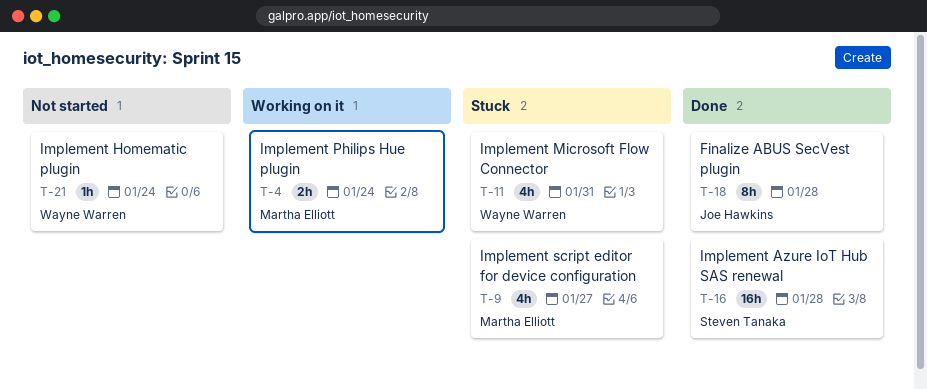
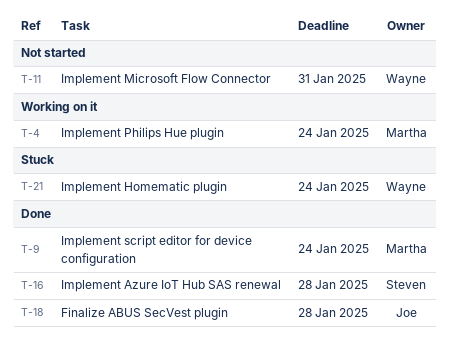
T-9, status: Stuck -> Done
T-9, due: Jan 27 -> Jan 24
T-11, status: Stuck -> Not started
T-21, status: Not started -> Stuck

